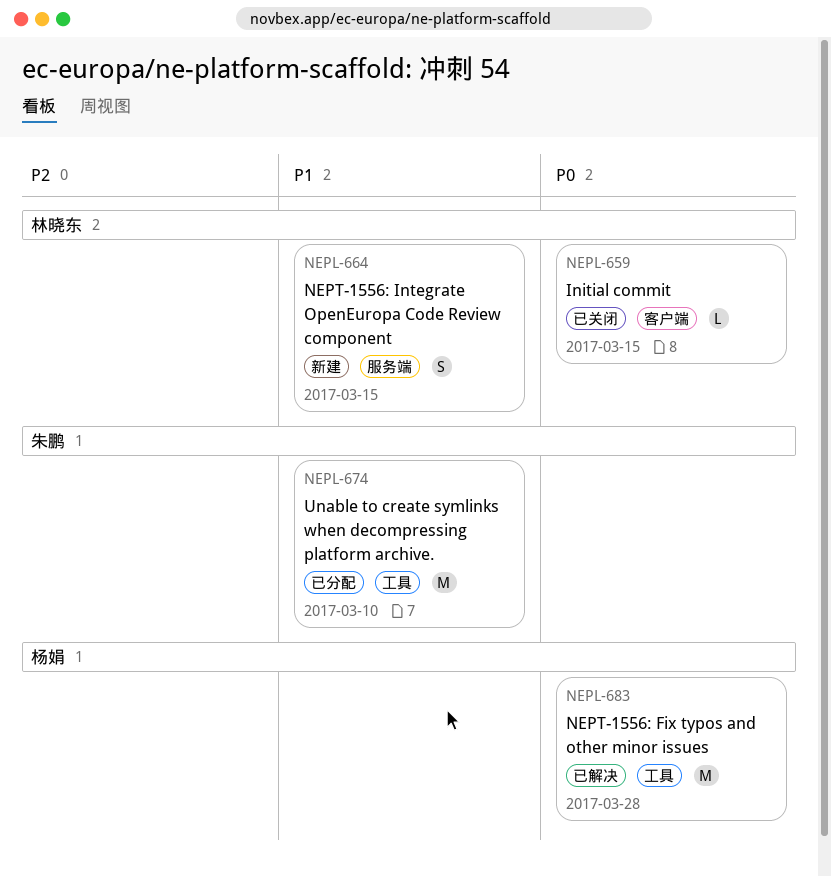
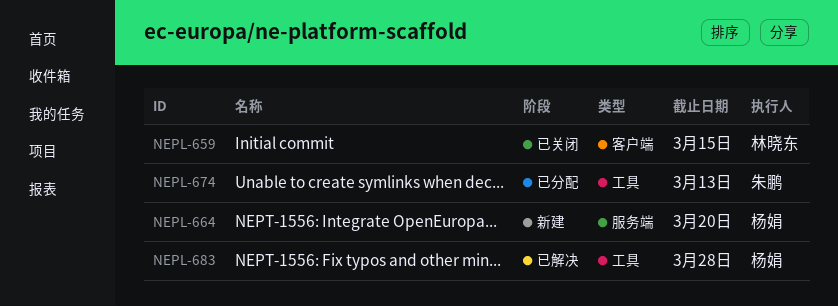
NEPL-664, owner: 林晓东 -> 杨娟
NEPL-664, due: Mar 15 -> Mar 20
NEPL-674, due: Mar 10 -> Mar 13

